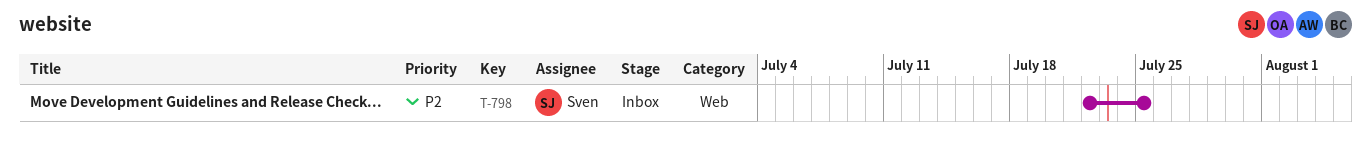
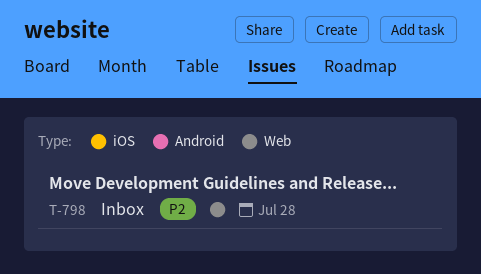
T-798, due: Jul 25 -> Jul 28

